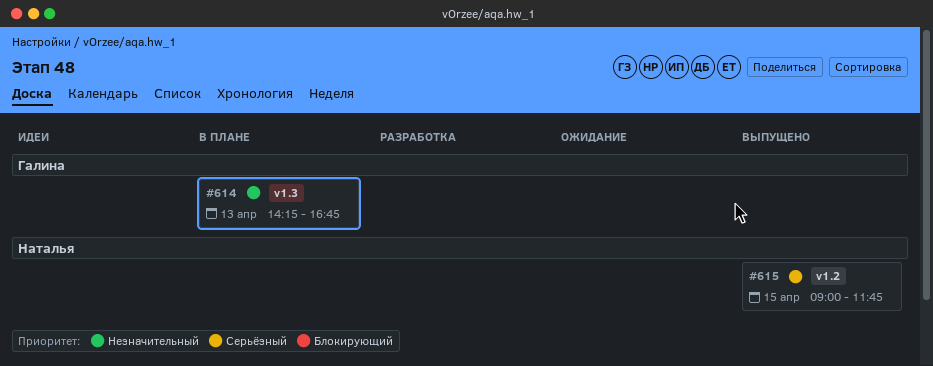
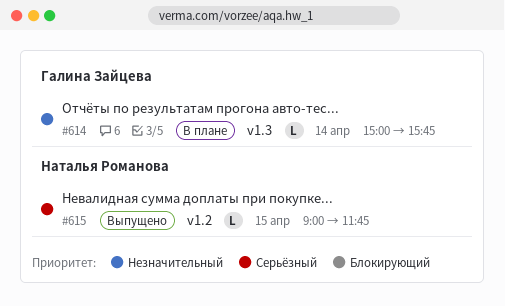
#614, day: Apr 13 -> Apr 14
#614, begins: 14:15 -> 15:00
#614, ends: 16:45 -> 15:45

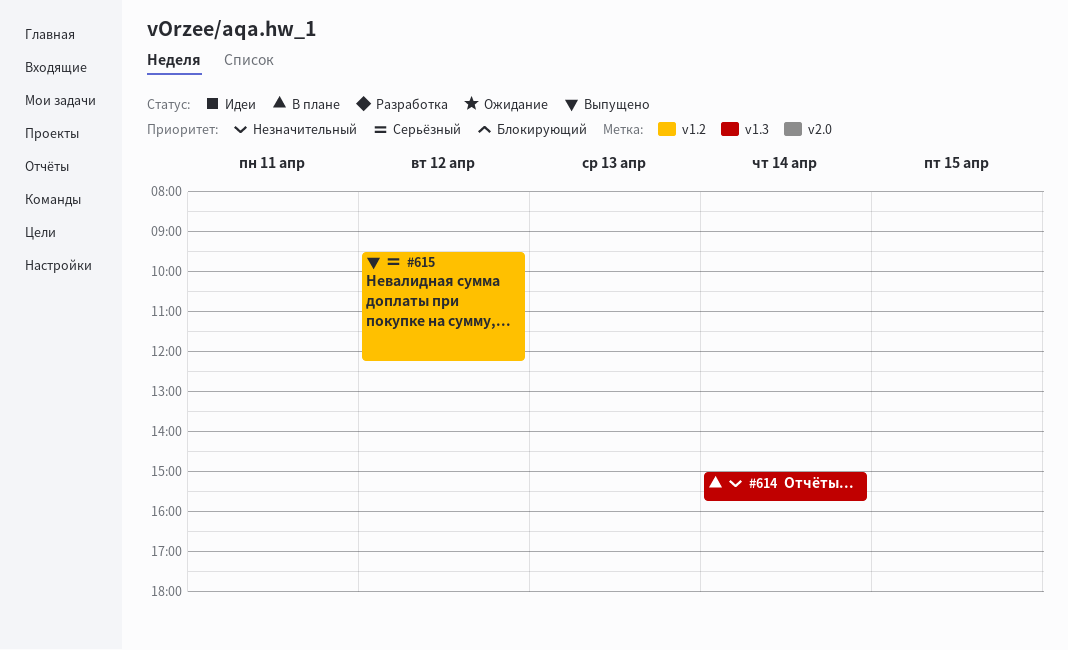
#615, day: Apr 15 -> Apr 12
#615, begins: 09:00 -> 09:30
#615, ends: 11:45 -> 12:15

